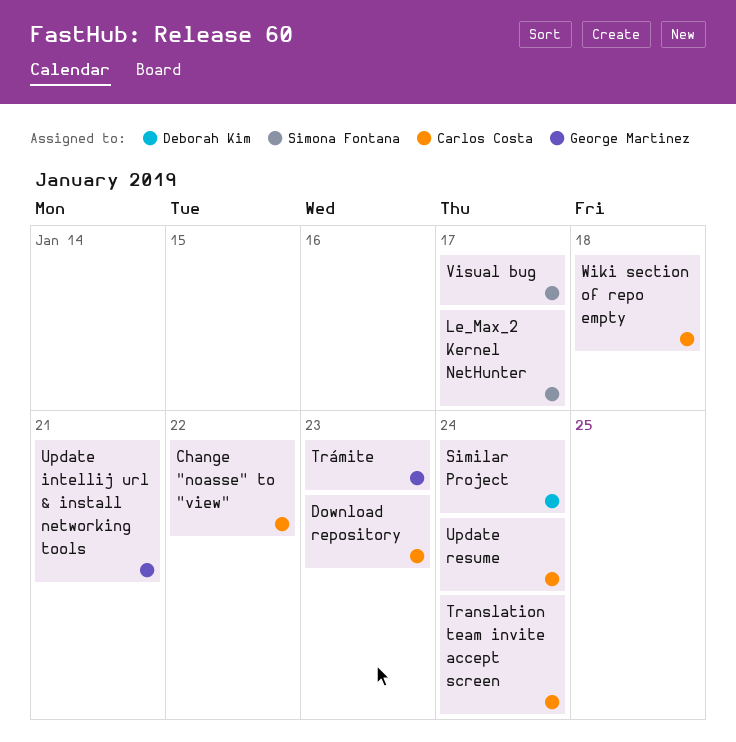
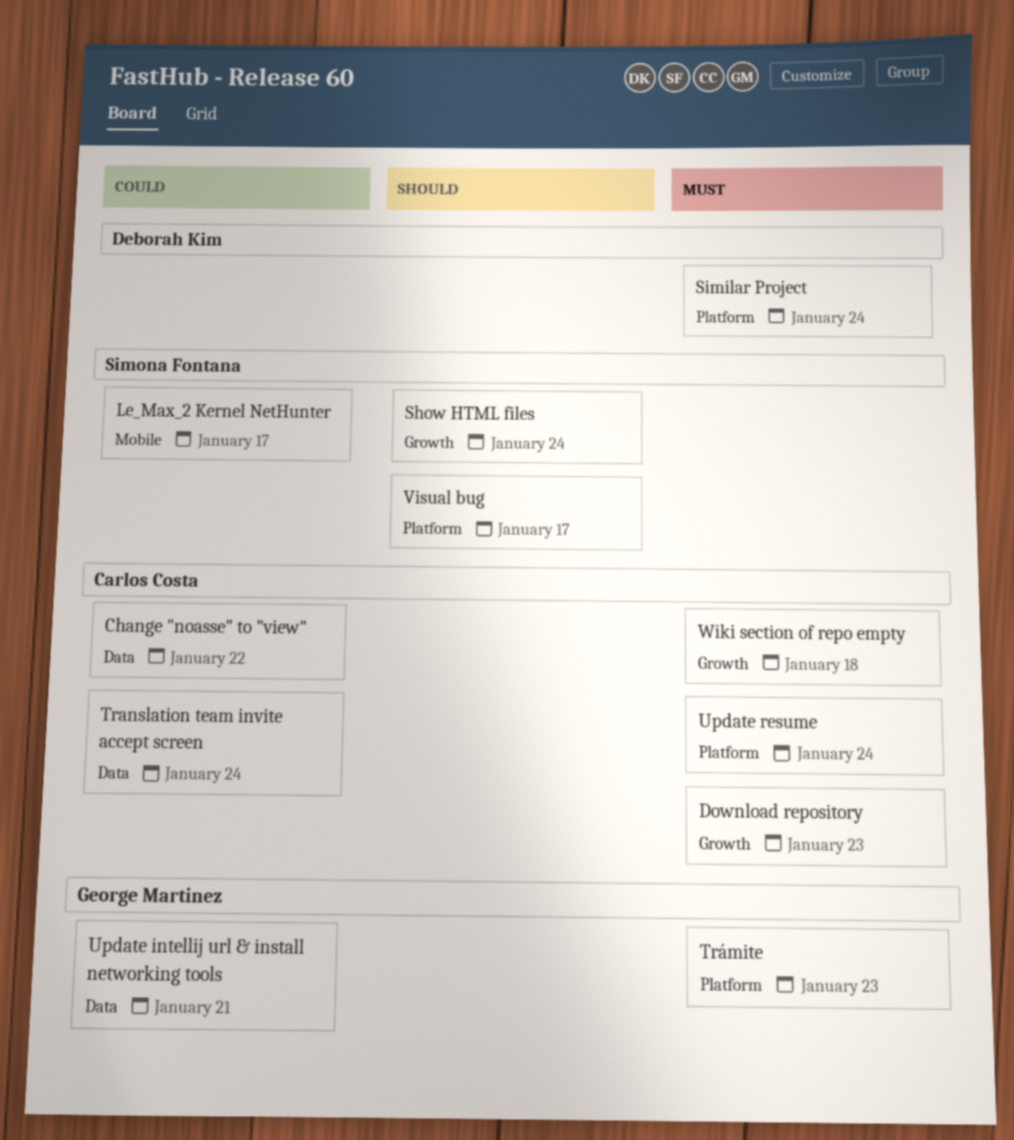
Show HTML files: none -> present

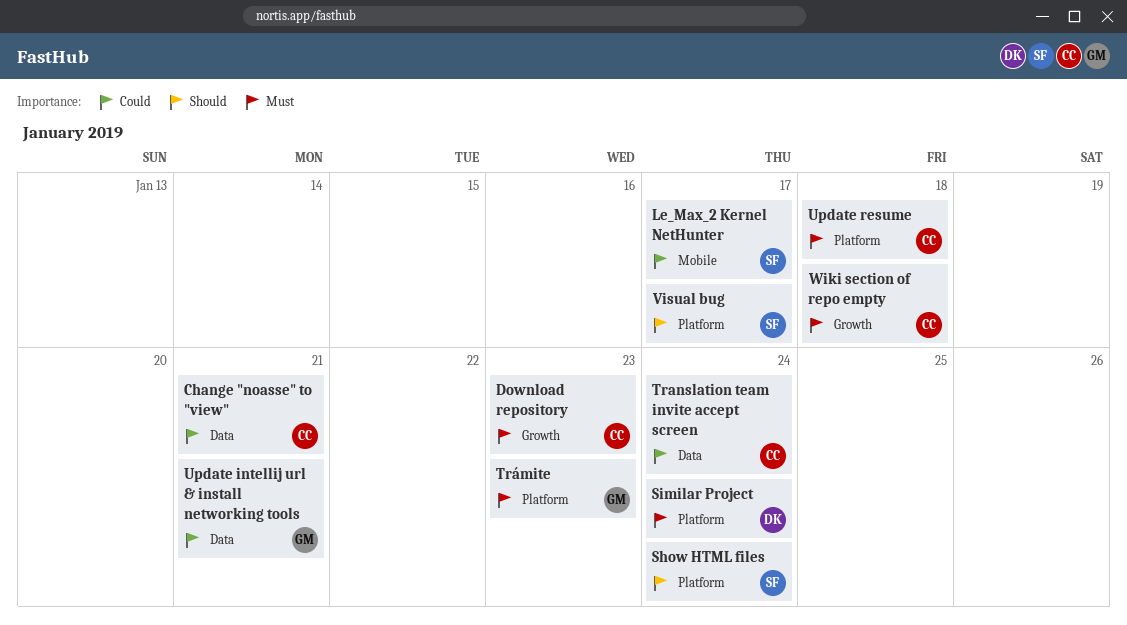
Change "noasse" to "view", due: Jan 22 -> Jan 21
Show HTML files, label: Growth -> Platform
Update resume, due: Jan 24 -> Jan 18

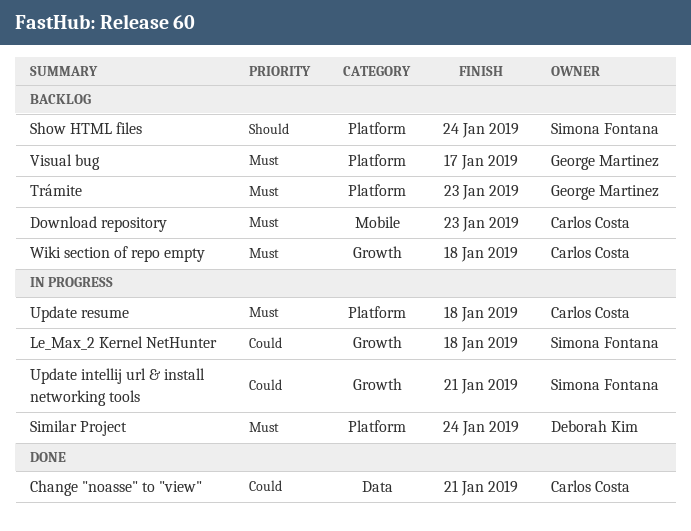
Download repository, label: Growth -> Mobile
Le_Max_2 Kernel NetHunter, label: Mobile -> Growth
Le_Max_2 Kernel NetHunter, due: Jan 17 -> Jan 18
Translation team invite accept screen: present -> none
Update intellij url & install networking tools, owner: George Martinez -> Simona Fontana
Update intellij url & install networking tools, label: Data -> Growth
Visual bug, owner: Simona Fontana -> George Martinez
Visual bug, priority: Should -> Must

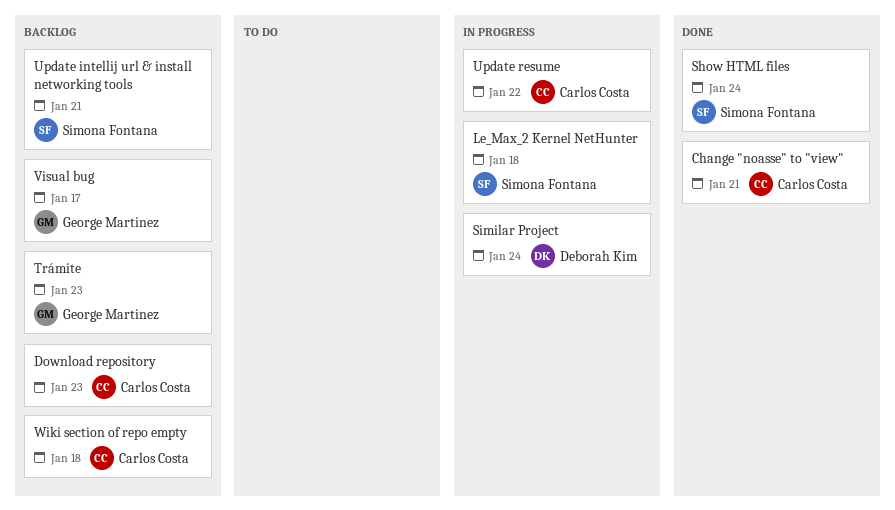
Show HTML files, status: Backlog -> Done
Update intellij url & install networking tools, status: In progress -> Backlog
Update resume, due: Jan 18 -> Jan 22

